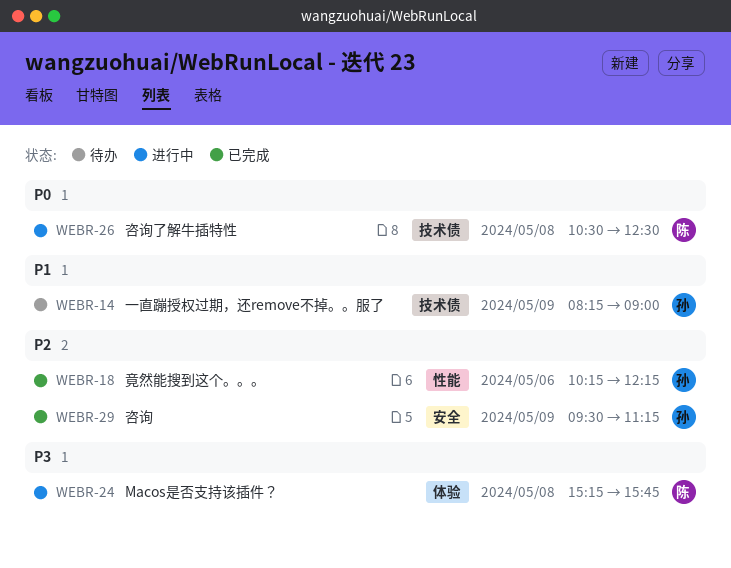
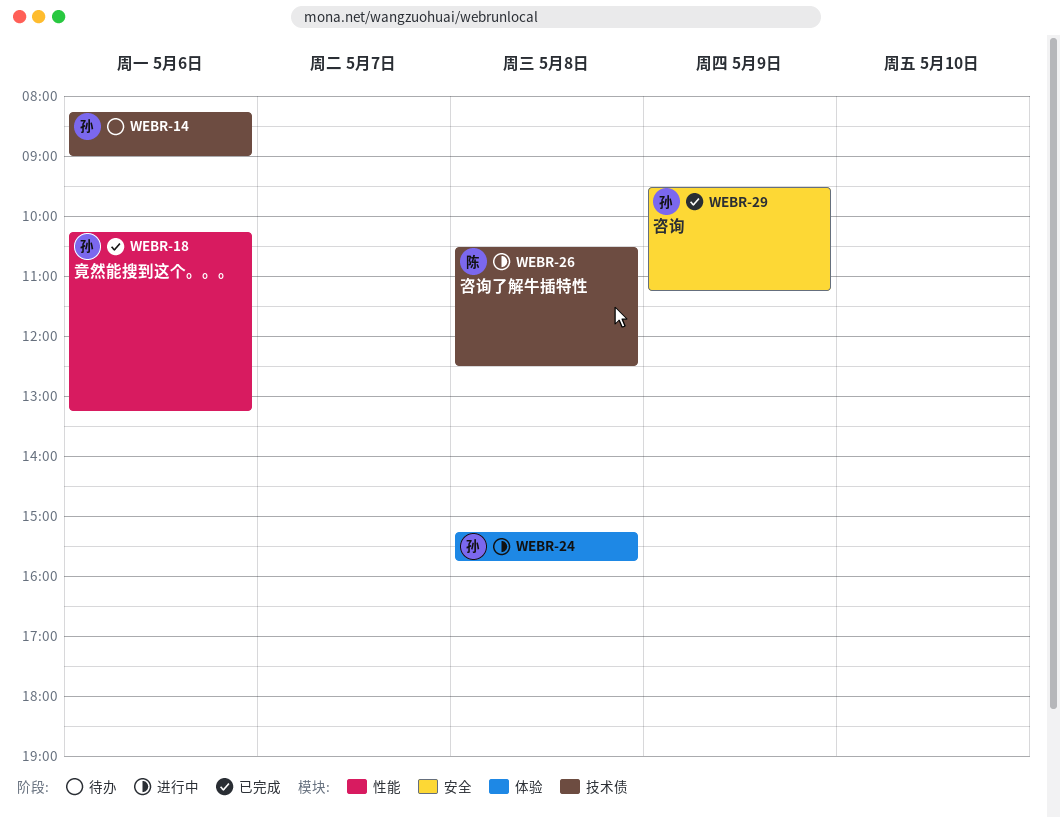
WEBR-14, day: May 9 -> May 6
WEBR-18, ends: 12:15 -> 13:15
WEBR-24, owner: 陈 -> 孙

